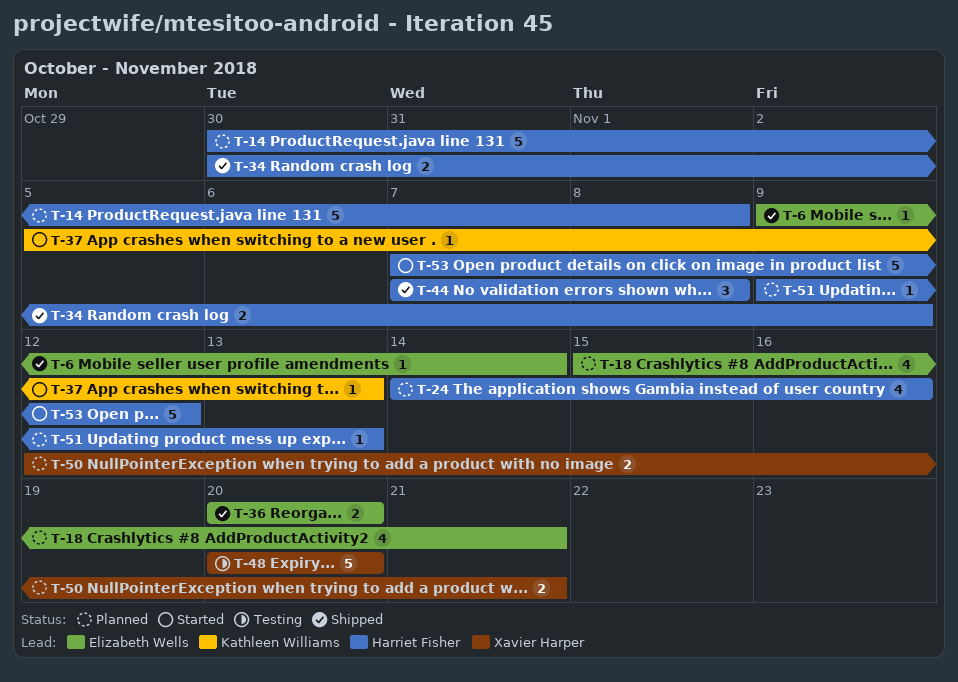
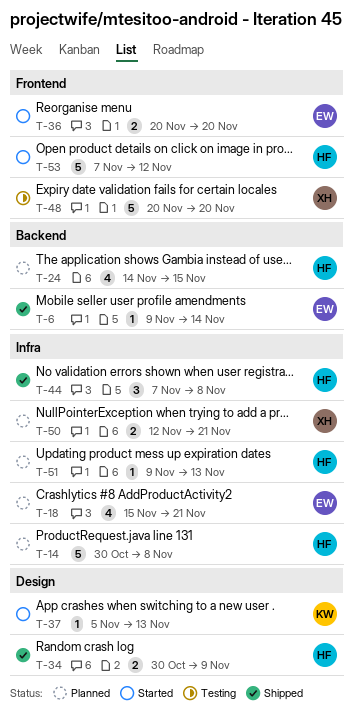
T-24, due: Nov 16 -> Nov 15
T-36, status: Shipped -> Started

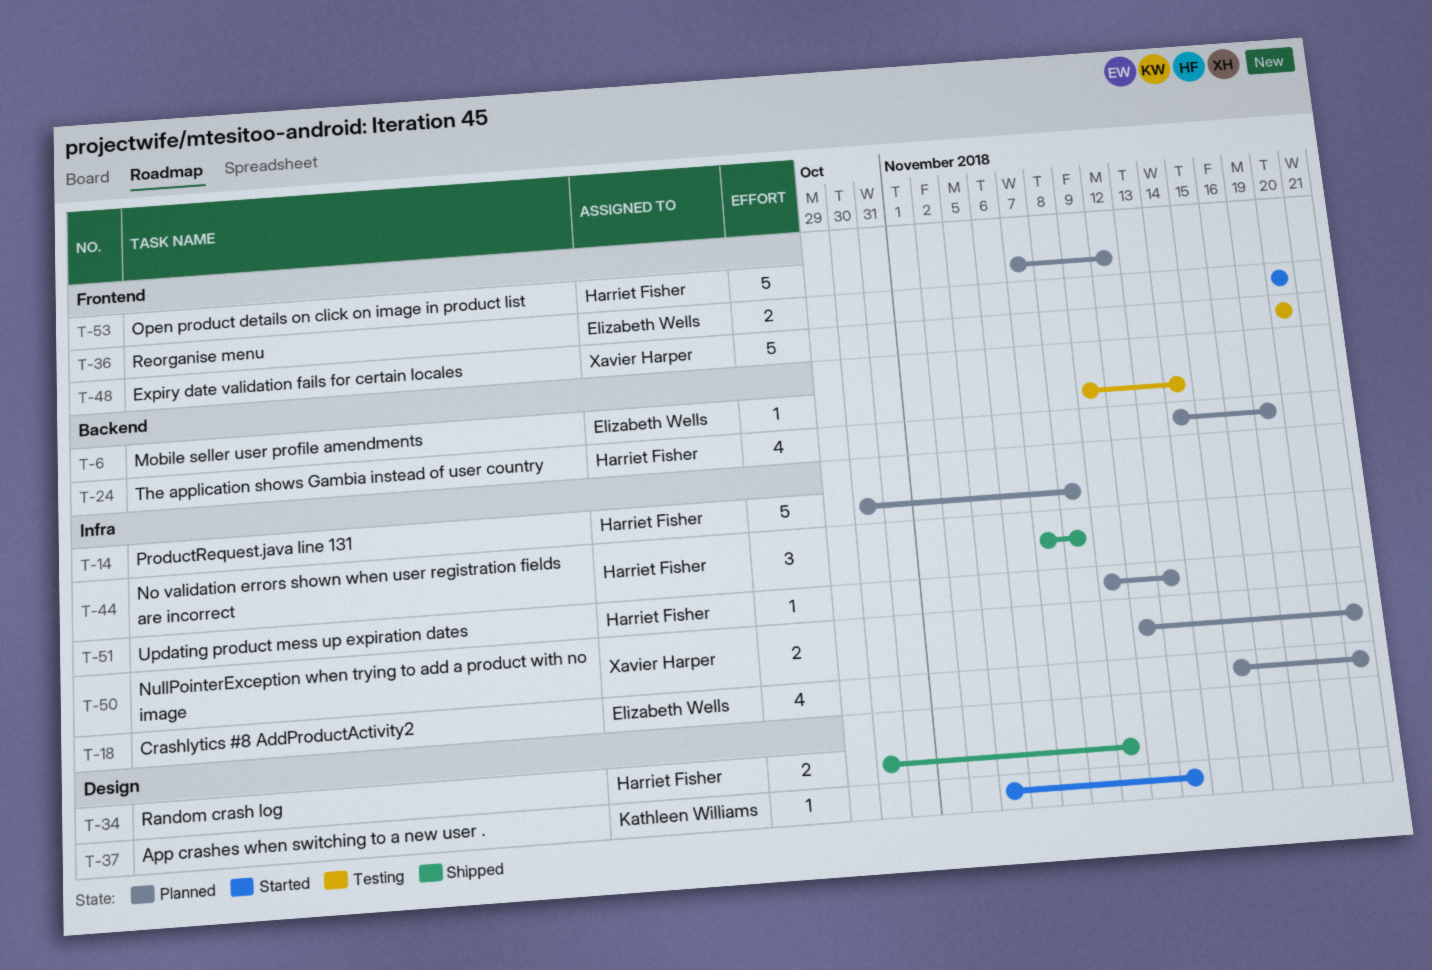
T-6, status: Shipped -> Testing
T-24, due: Nov 15 -> Nov 19
T-53, status: Started -> Planned

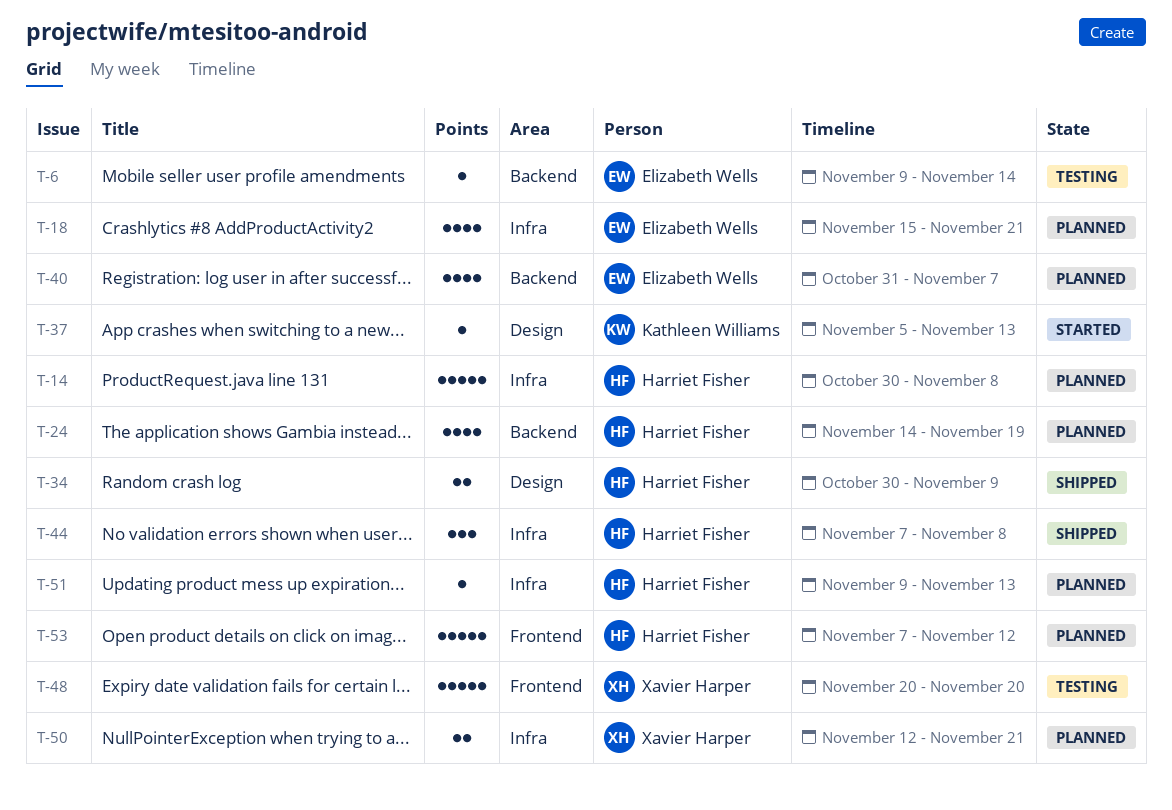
T-36: present -> none
T-40: none -> present

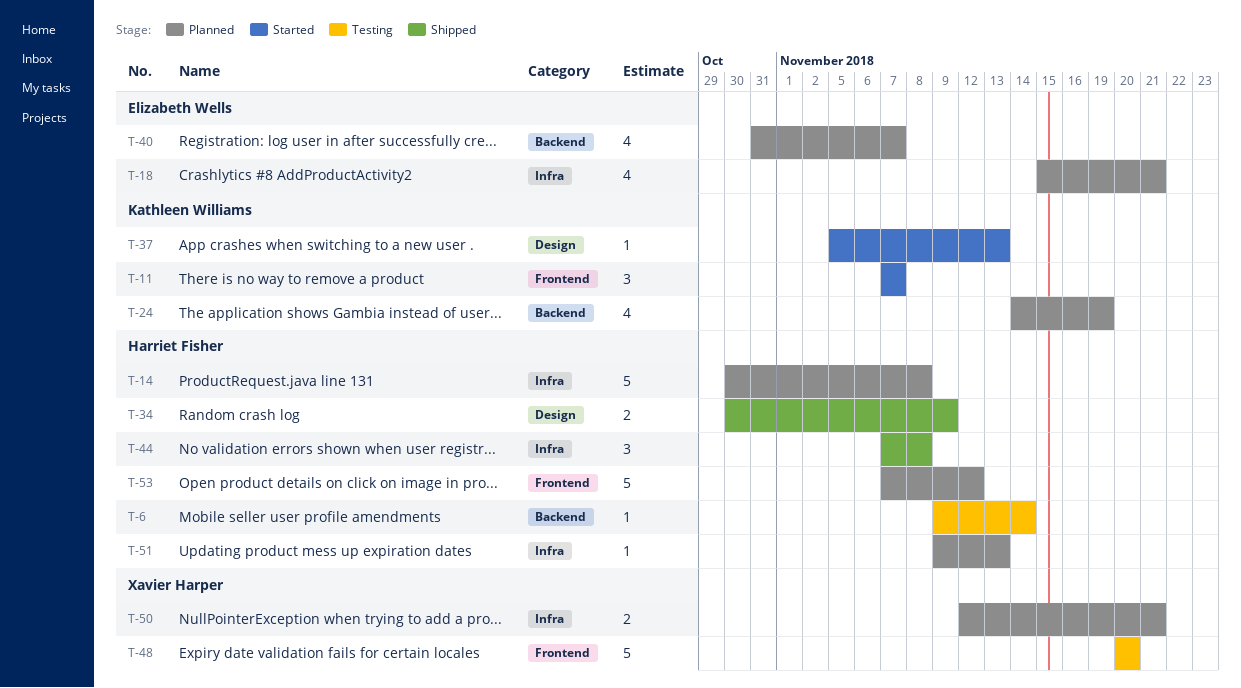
T-6, owner: Elizabeth Wells -> Harriet Fisher
T-11: none -> present
T-24, owner: Harriet Fisher -> Kathleen Williams

